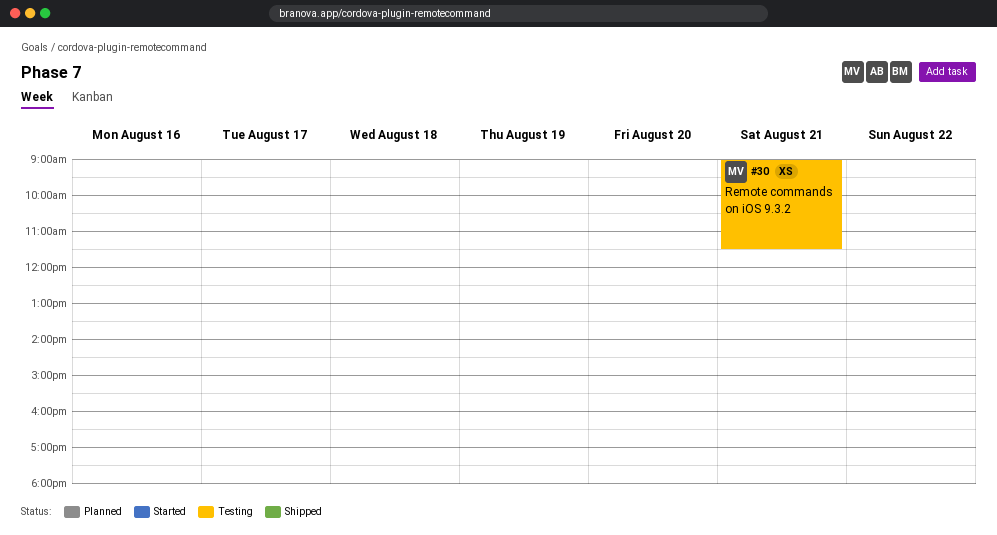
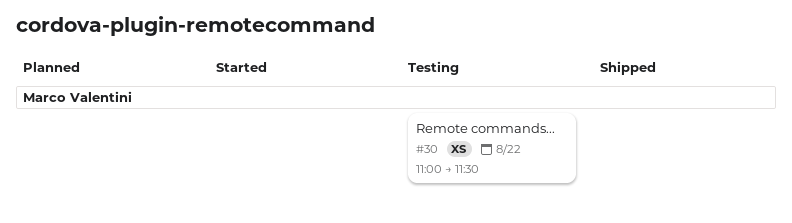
#30, day: Aug 21 -> Aug 22
#30, begins: 09:00 -> 11:00

